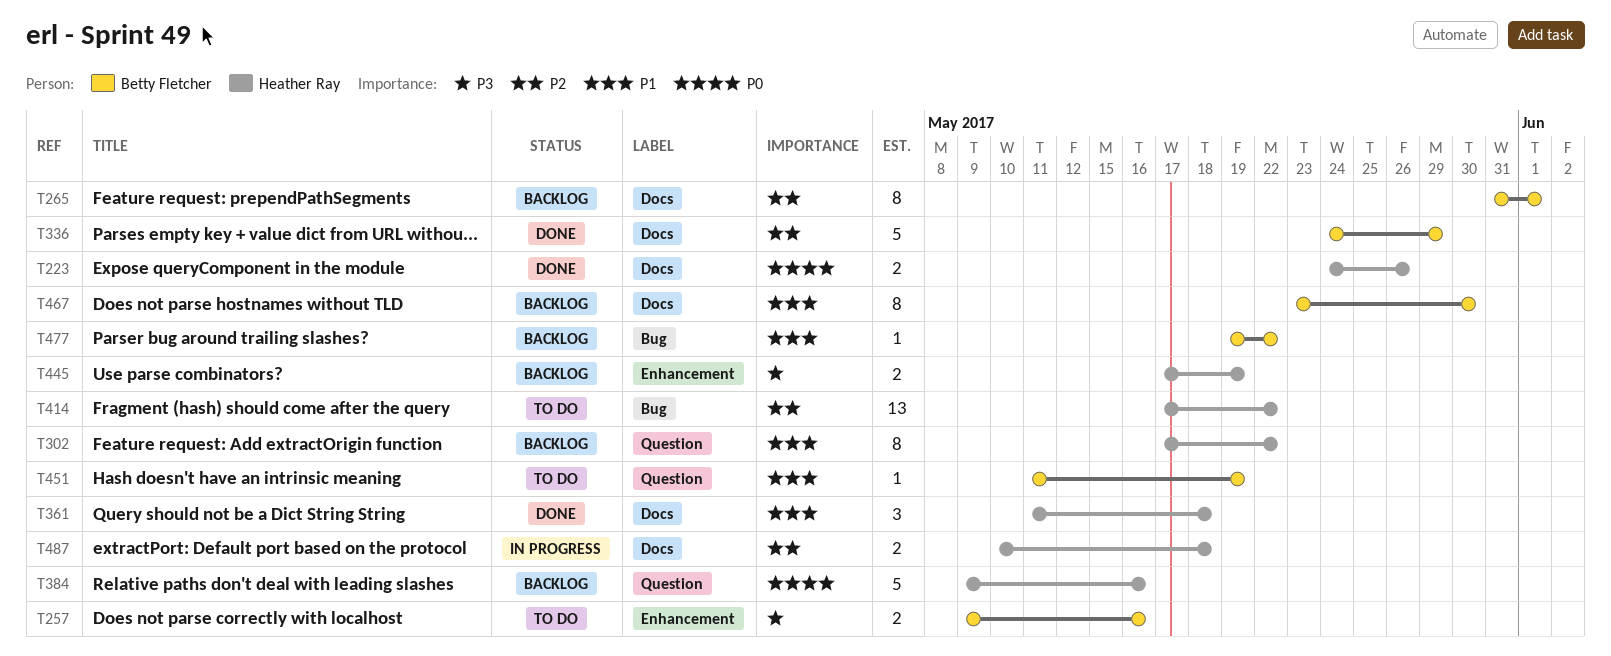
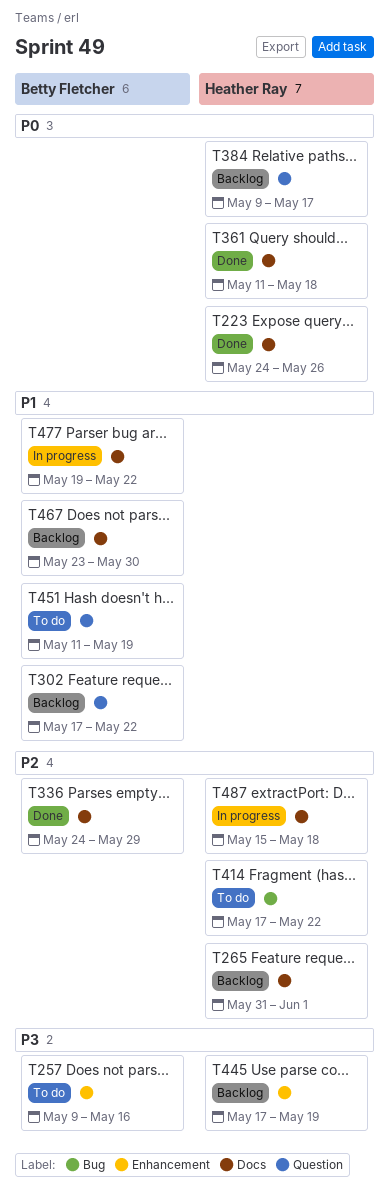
T265, owner: Betty Fletcher -> Heather Ray
T302, owner: Heather Ray -> Betty Fletcher
T361, priority: P1 -> P0
T384, due: May 16 -> May 17
T477, status: Backlog -> In progress
T477, label: Bug -> Docs
T487, start: May 10 -> May 15

